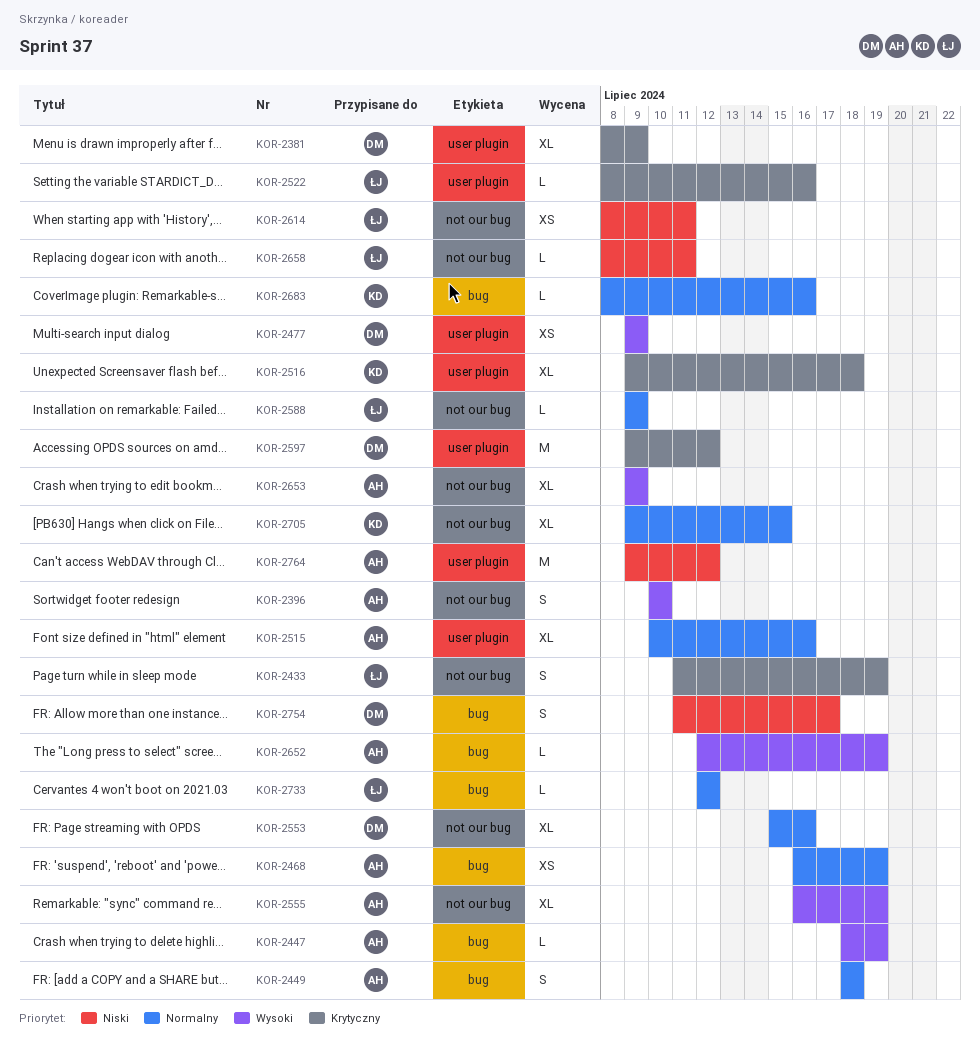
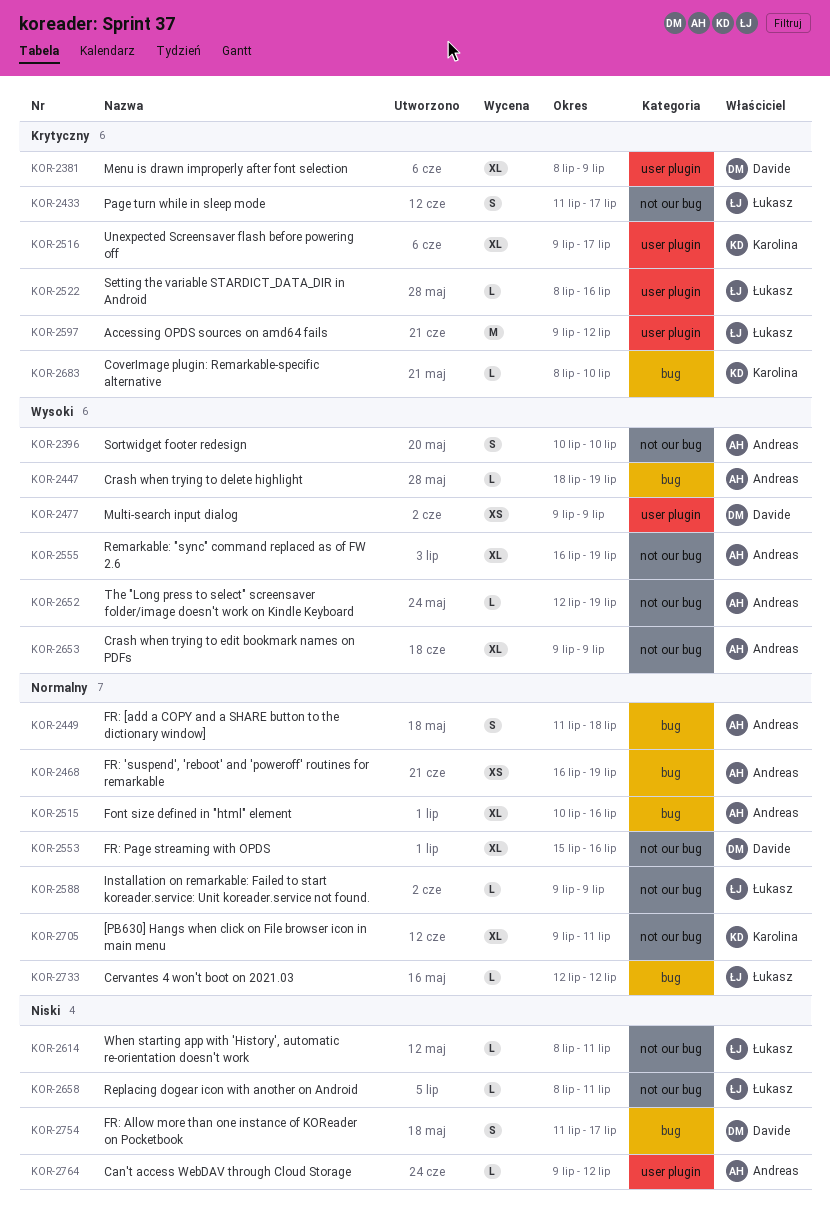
KOR-2433, due: Jul 19 -> Jul 17
KOR-2449, start: Jul 18 -> Jul 11
KOR-2515, label: user plugin -> bug
KOR-2516, due: Jul 18 -> Jul 17
KOR-2597, owner: Davide -> Łukasz
KOR-2614, estimate: XS -> L
KOR-2652, label: bug -> not our bug
KOR-2683, priority: Normalny -> Krytyczny
KOR-2683, due: Jul 16 -> Jul 10
KOR-2705, due: Jul 15 -> Jul 11
KOR-2764, estimate: M -> L

